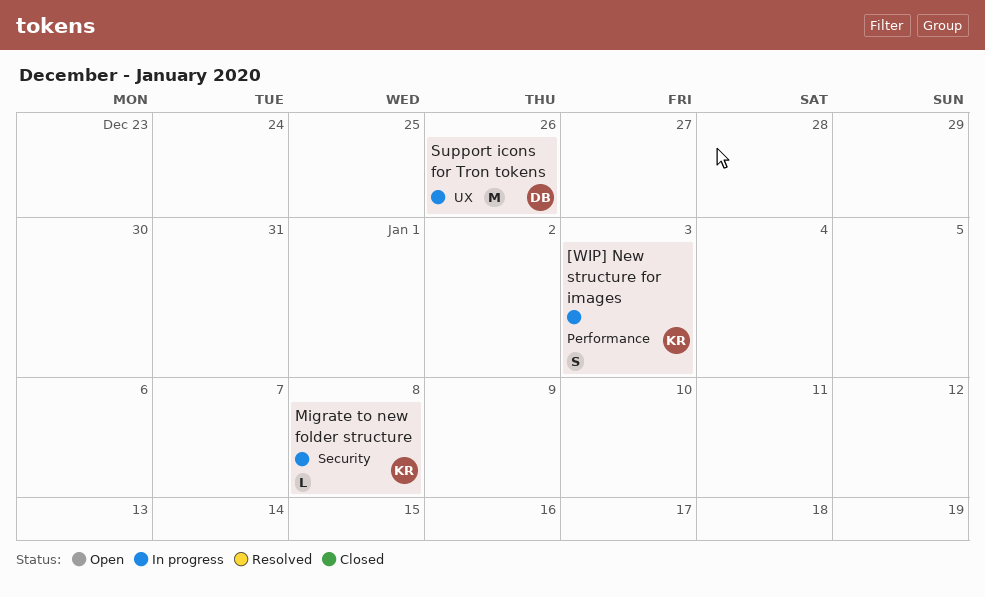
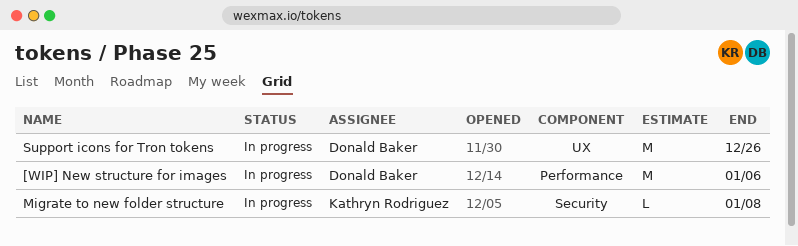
[WIP] New structure for images, owner: Kathryn Rodriguez -> Donald Baker
[WIP] New structure for images, estimate: S -> M
[WIP] New structure for images, due: Jan 3 -> Jan 6

